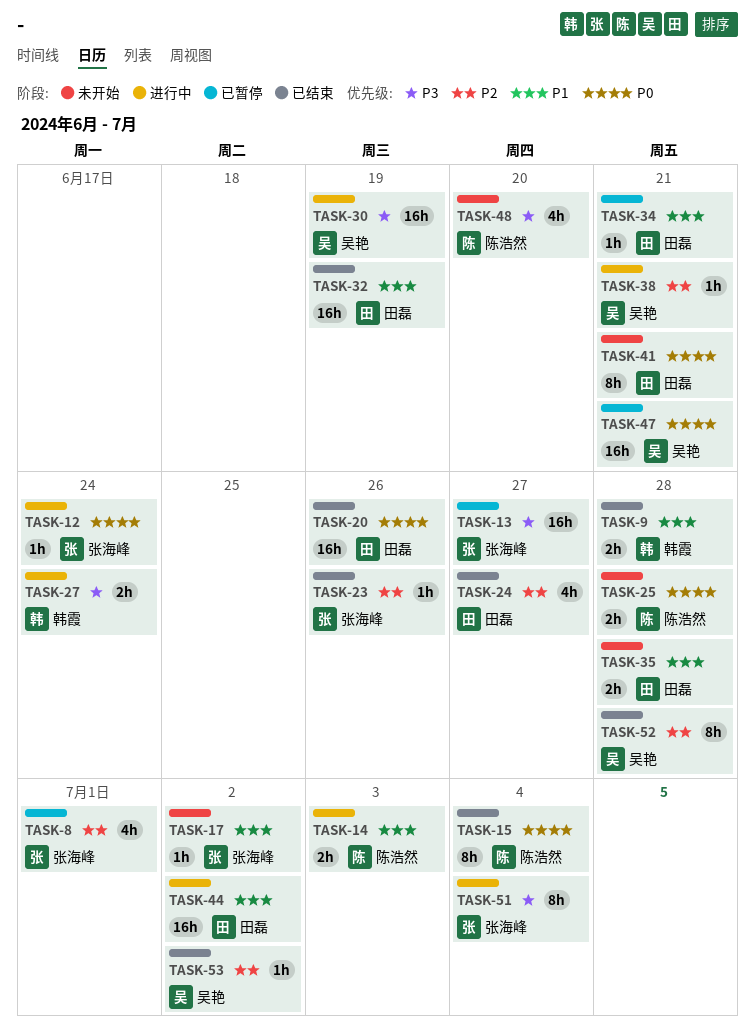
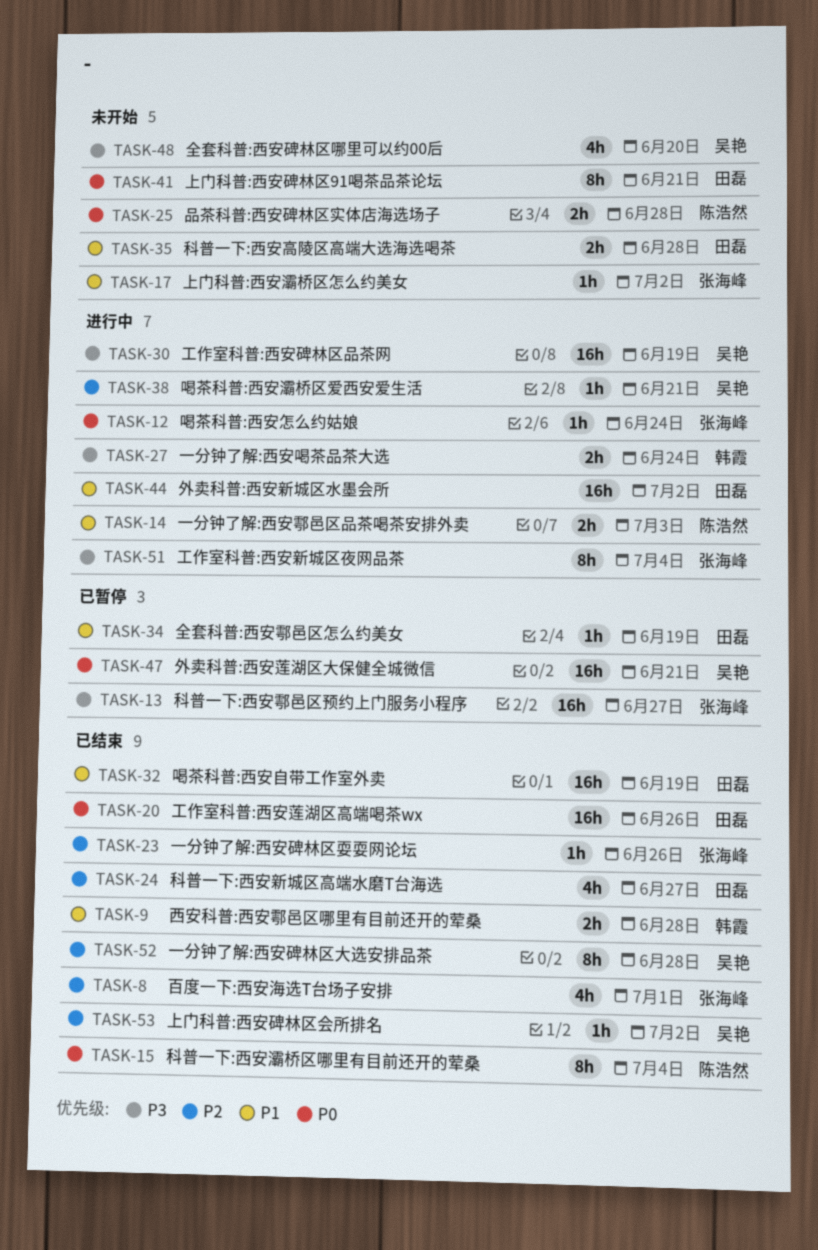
TASK-8, status: 已暂停 -> 已结束
TASK-34, due: Jun 21 -> Jun 19
TASK-48, owner: 陈浩然 -> 吴艳

